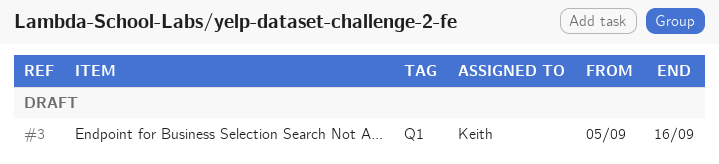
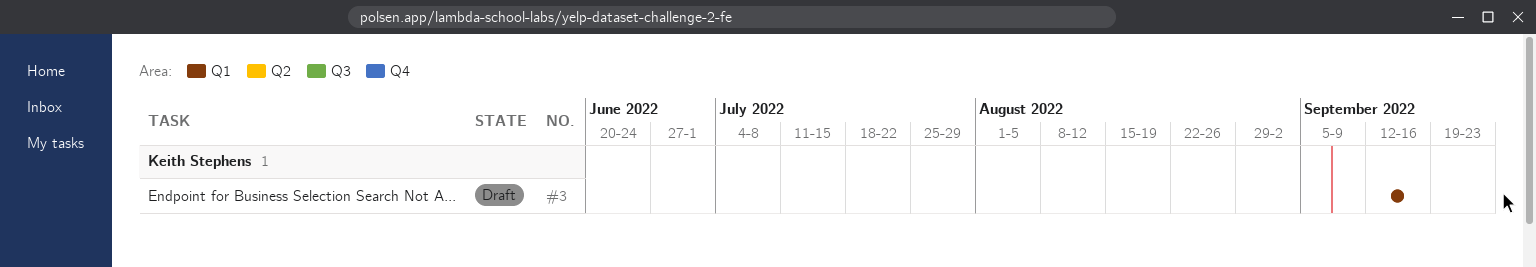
#3, start: Sep 5 -> Sep 12

